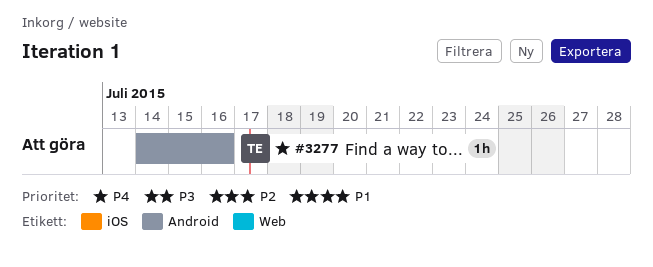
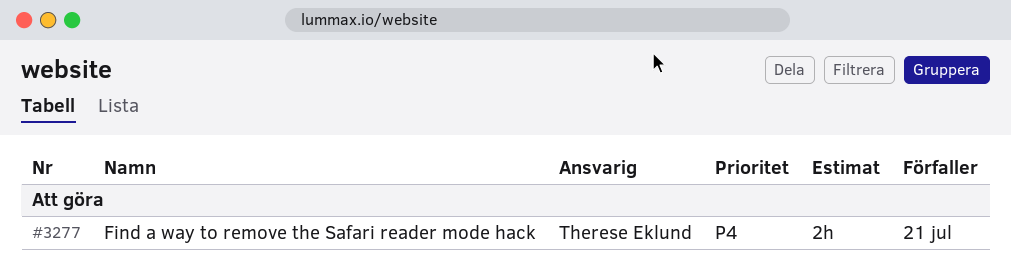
#3277, estimate: 1h -> 2h
#3277, due: Jul 16 -> Jul 21

